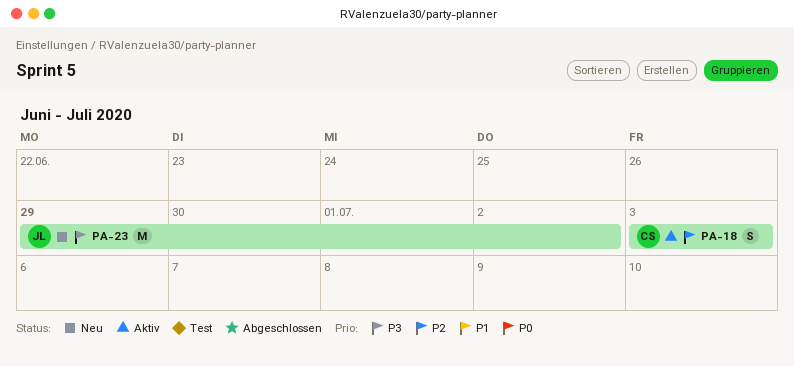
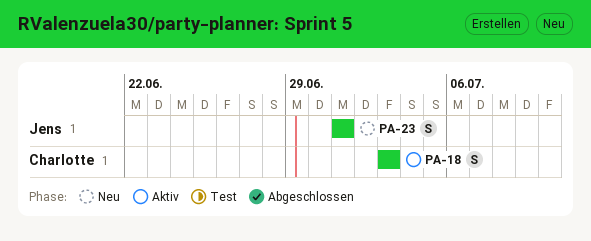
PA-23, estimate: M -> S
PA-23, start: Jun 29 -> Jul 1
PA-23, due: Jul 2 -> Jul 1

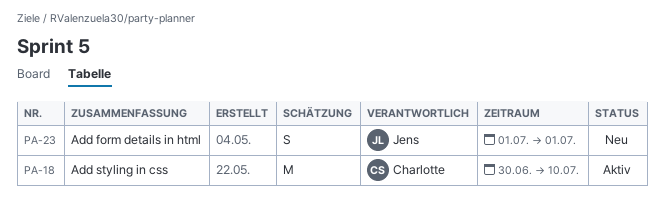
PA-18, estimate: S -> M
PA-18, start: Jul 3 -> Jun 30
PA-18, due: Jul 3 -> Jul 10

